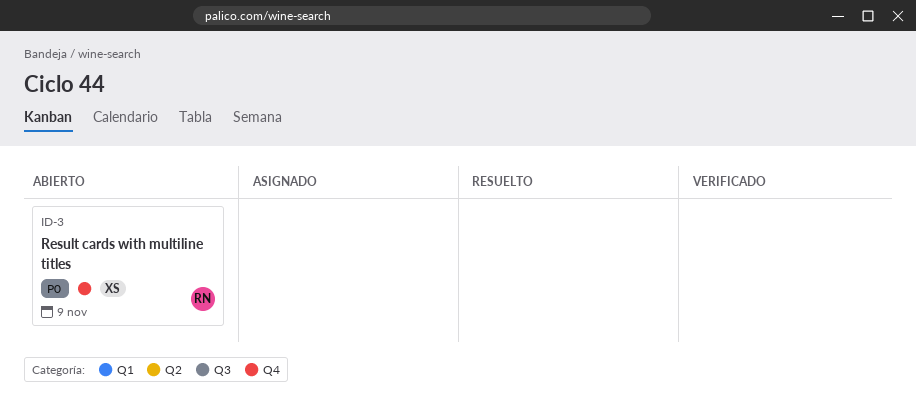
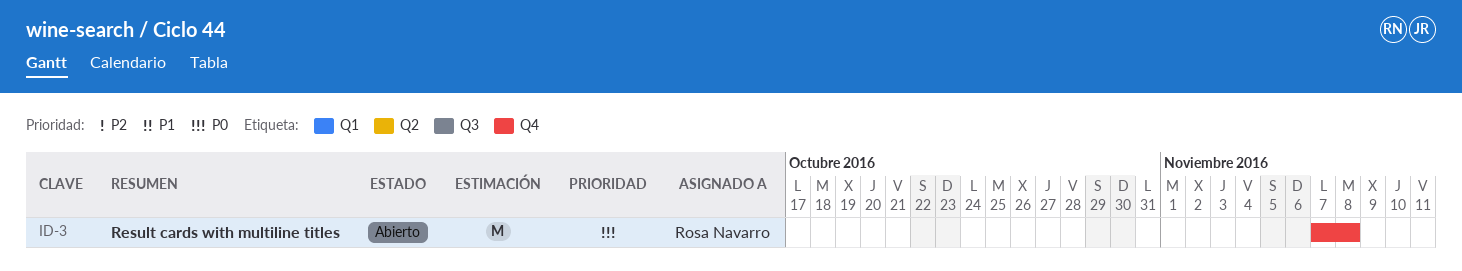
ID-3, estimate: XS -> M
ID-3, due: Nov 9 -> Nov 8

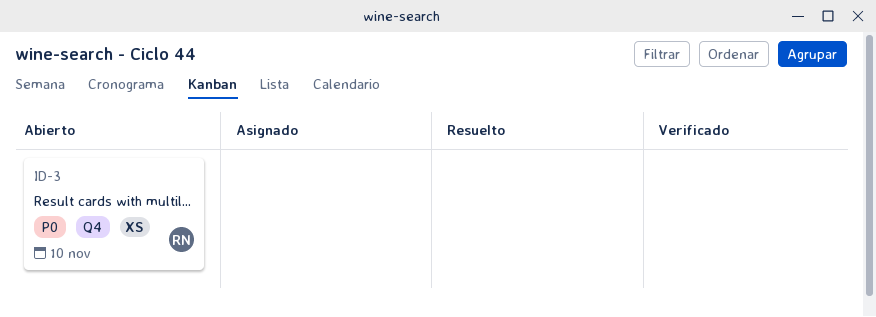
ID-3, estimate: M -> XS
ID-3, due: Nov 8 -> Nov 10

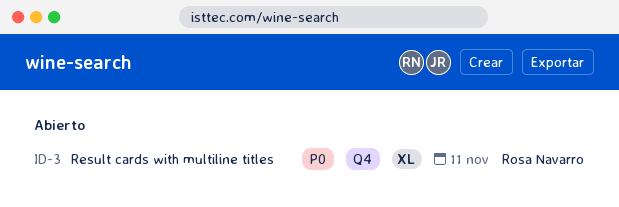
ID-3, estimate: XS -> XL
ID-3, due: Nov 10 -> Nov 11

